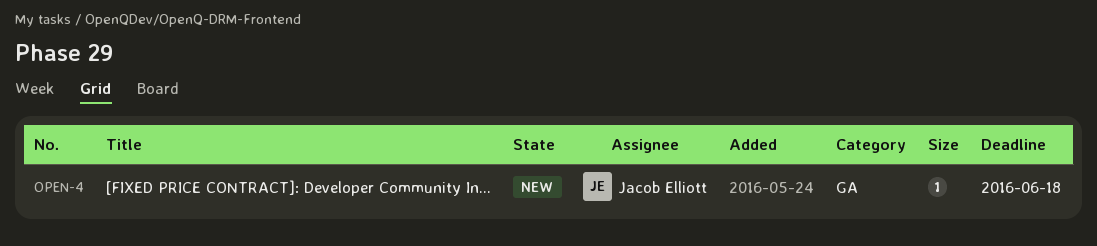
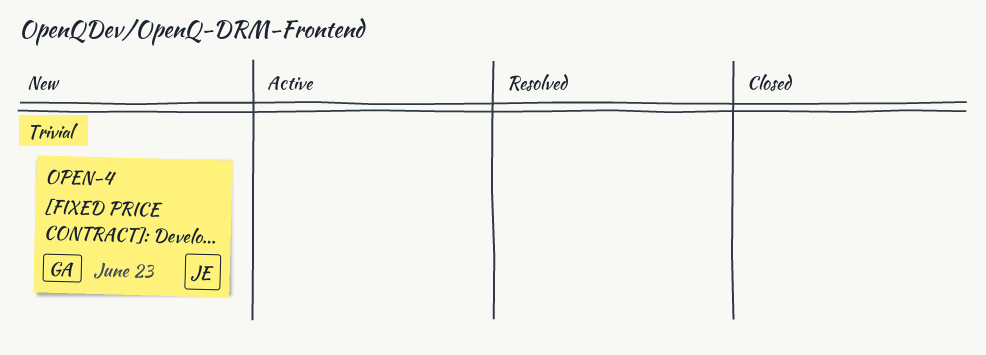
OPEN-4, due: Jun 18 -> Jun 23

